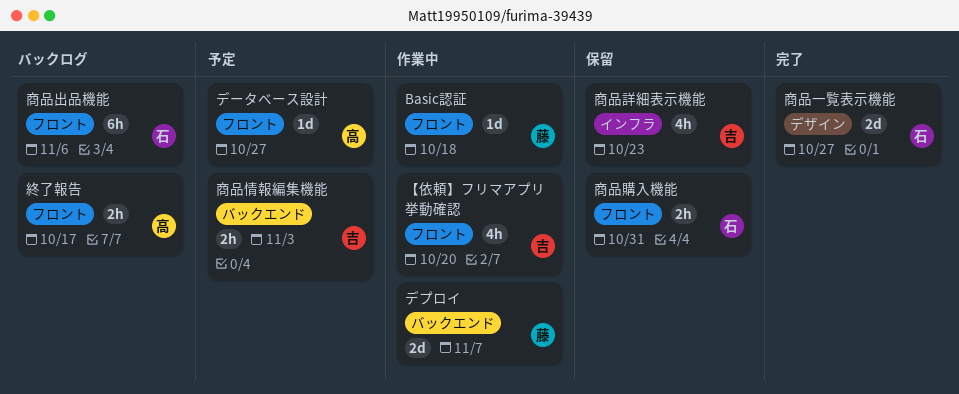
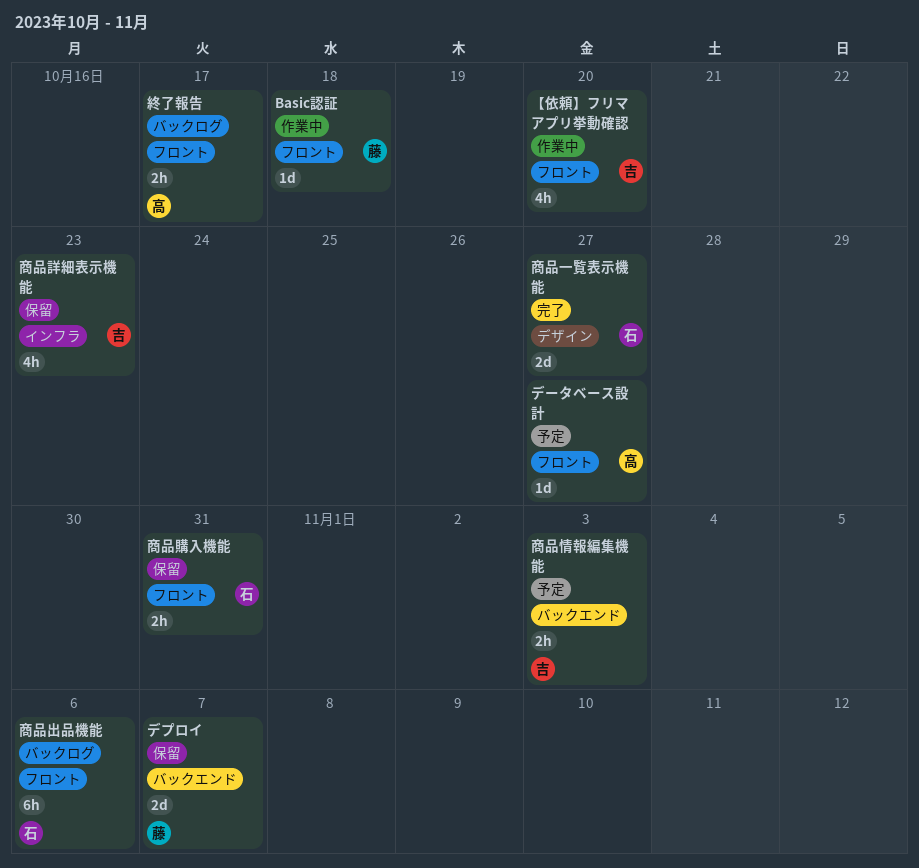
デプロイ, status: 作業中 -> 保留

